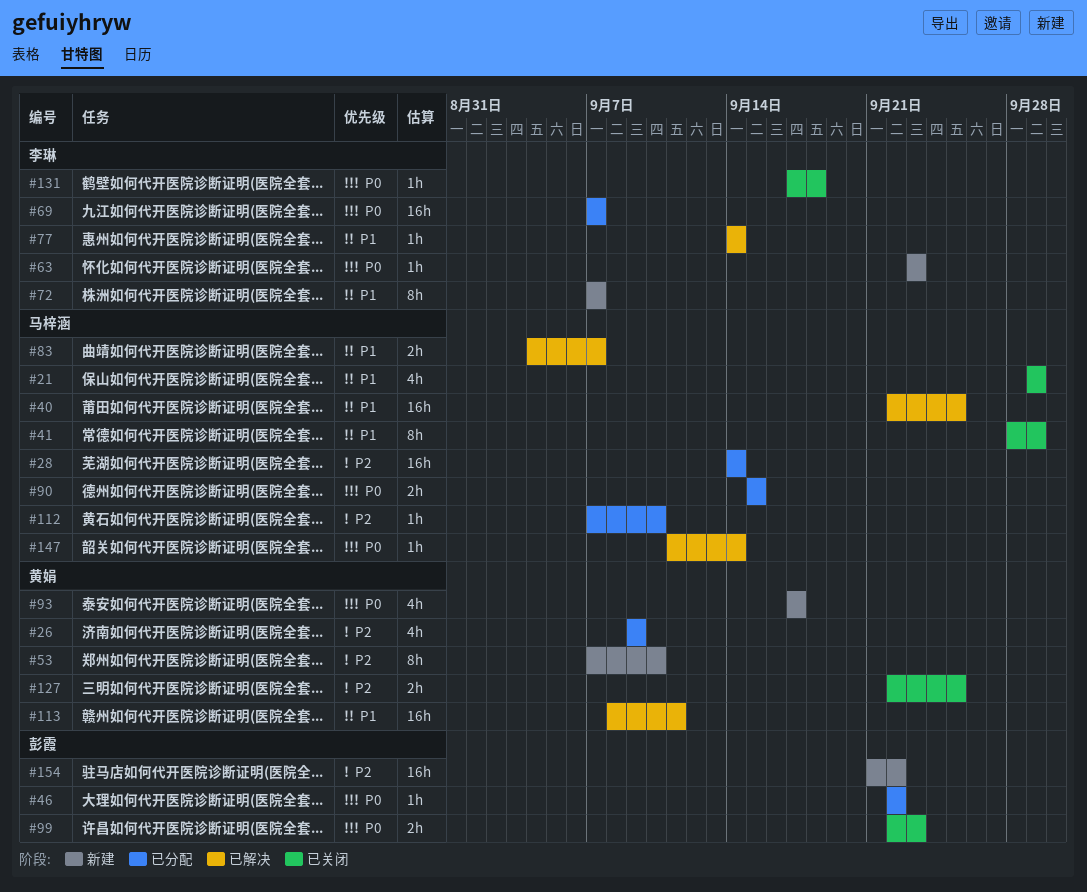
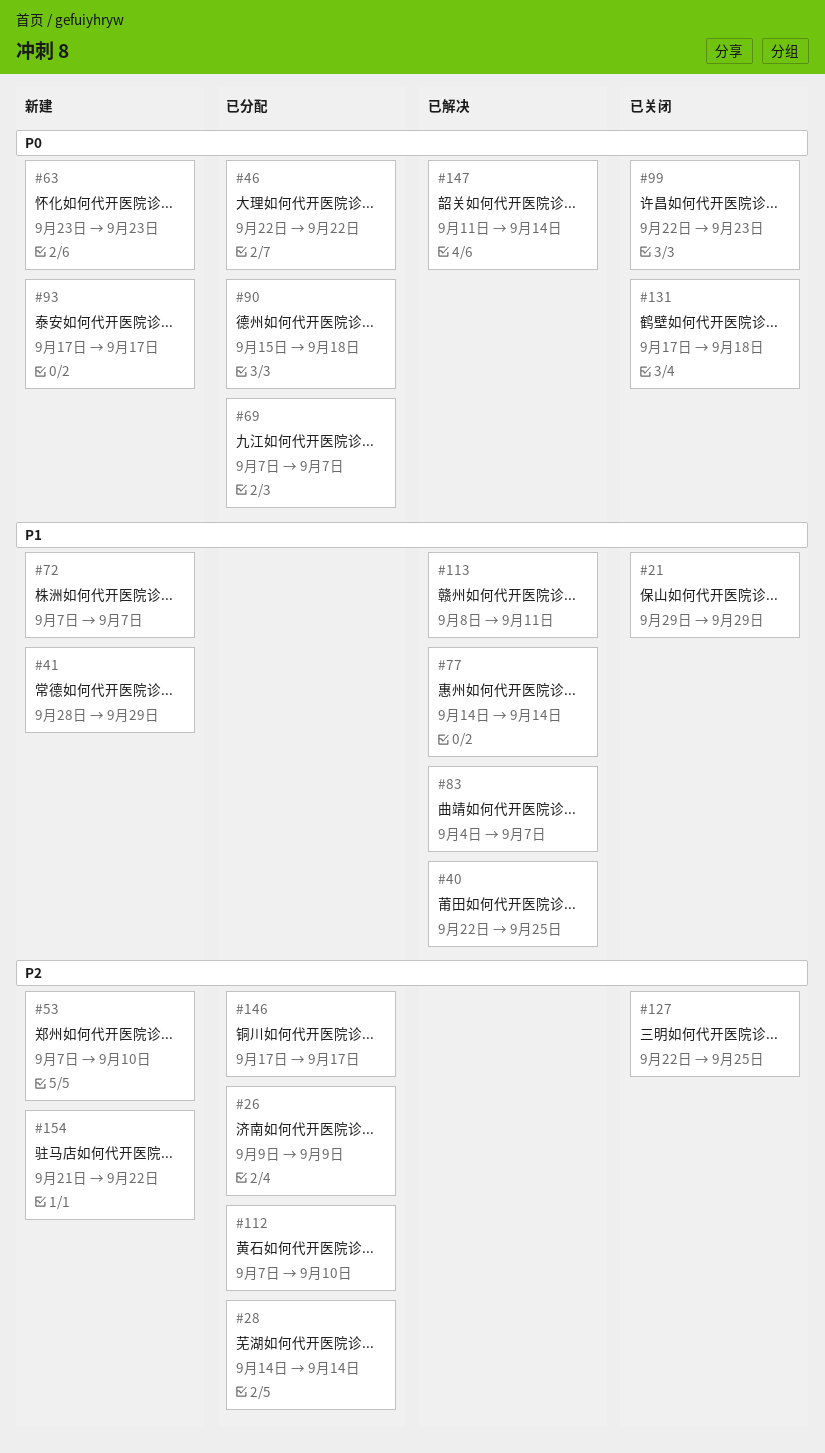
#41, status: 已关闭 -> 新建
#90, due: Sep 15 -> Sep 18
#146: none -> present

